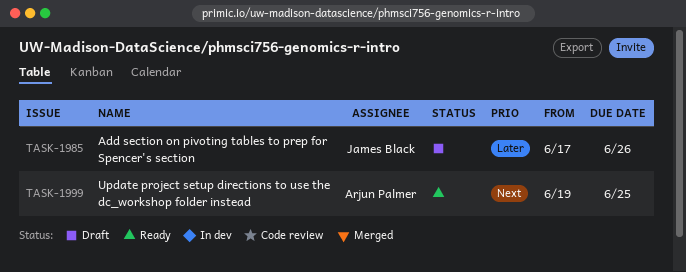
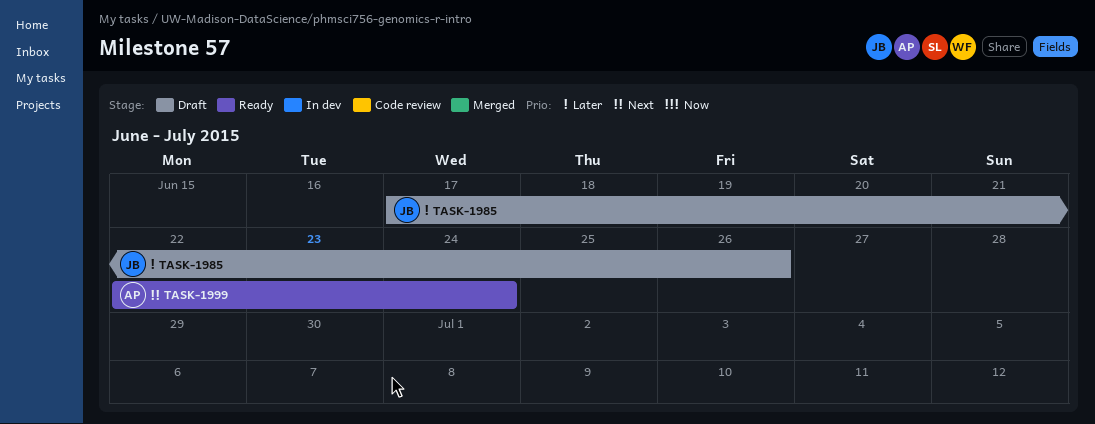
TASK-1999, start: Jun 19 -> Jun 22
TASK-1999, due: Jun 25 -> Jun 24

